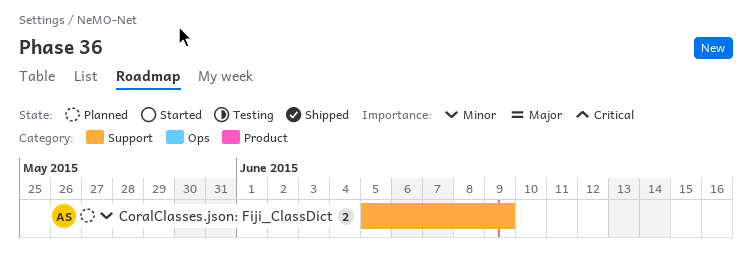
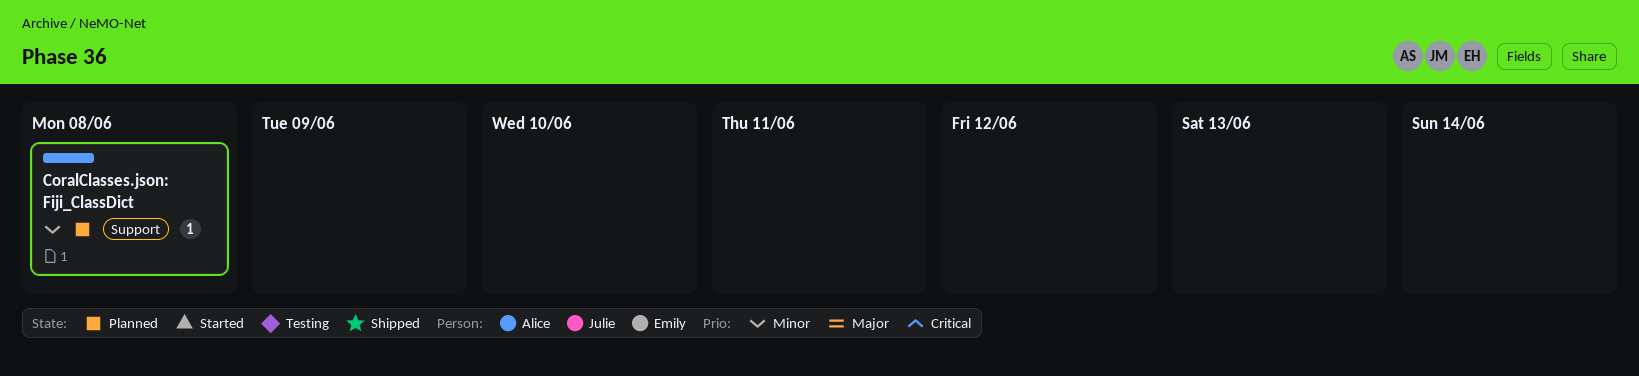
CoralClasses.json: Fiji_ClassDict, estimate: 2 -> 1
CoralClasses.json: Fiji_ClassDict, due: Jun 9 -> Jun 8

